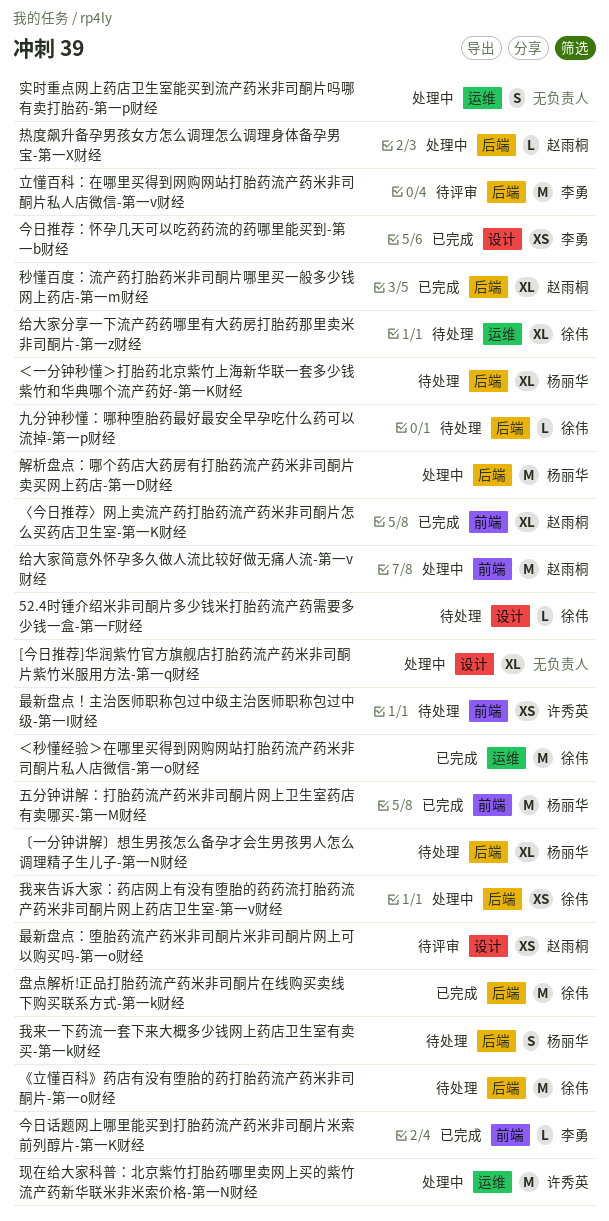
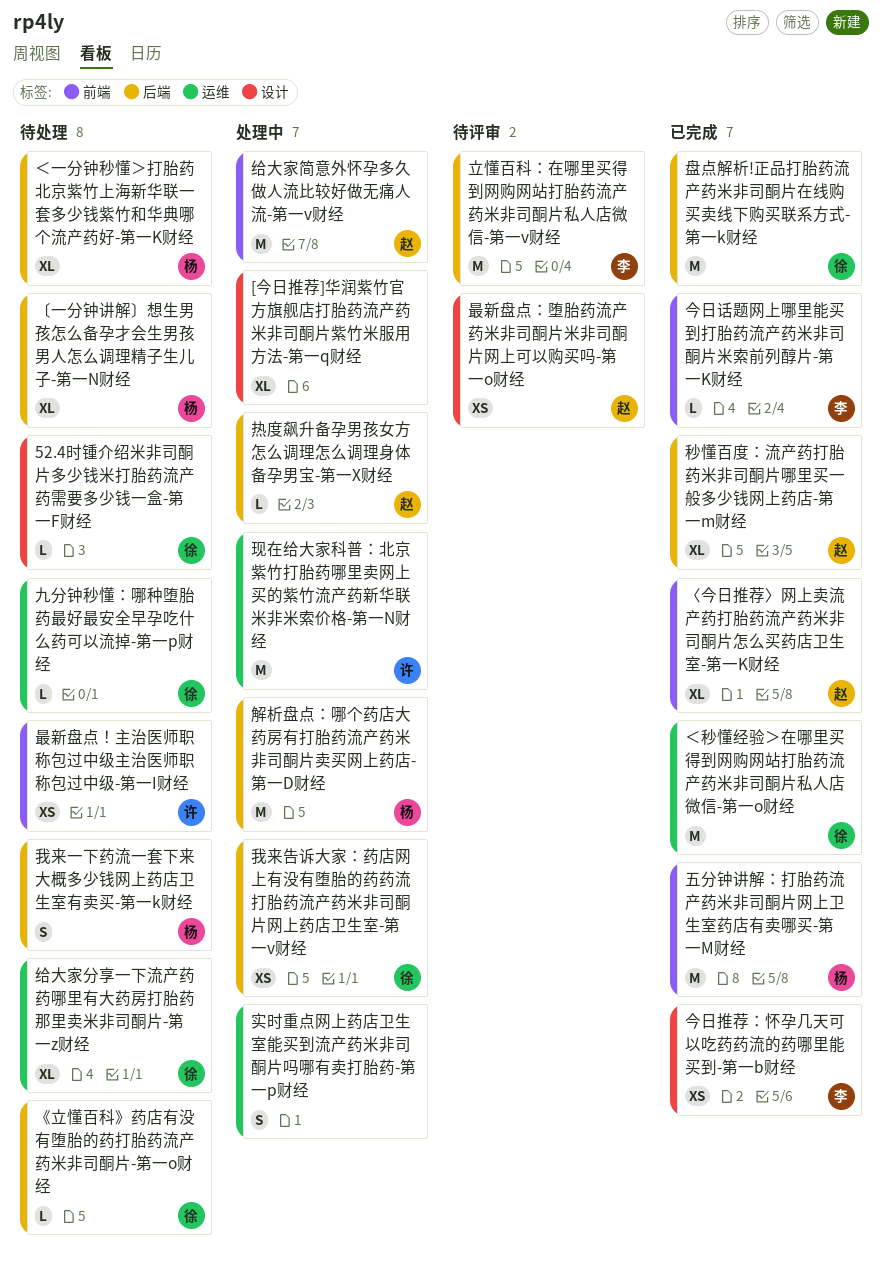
《立懂百科》药店有没有堕胎的药打胎药流产药米非司酮片-第一o财经, estimate: M -> L
九分钟秒懂：哪种堕胎药最好最安全早孕吃什么药可以流掉-第一p财经, label: 后端 -> 运维

